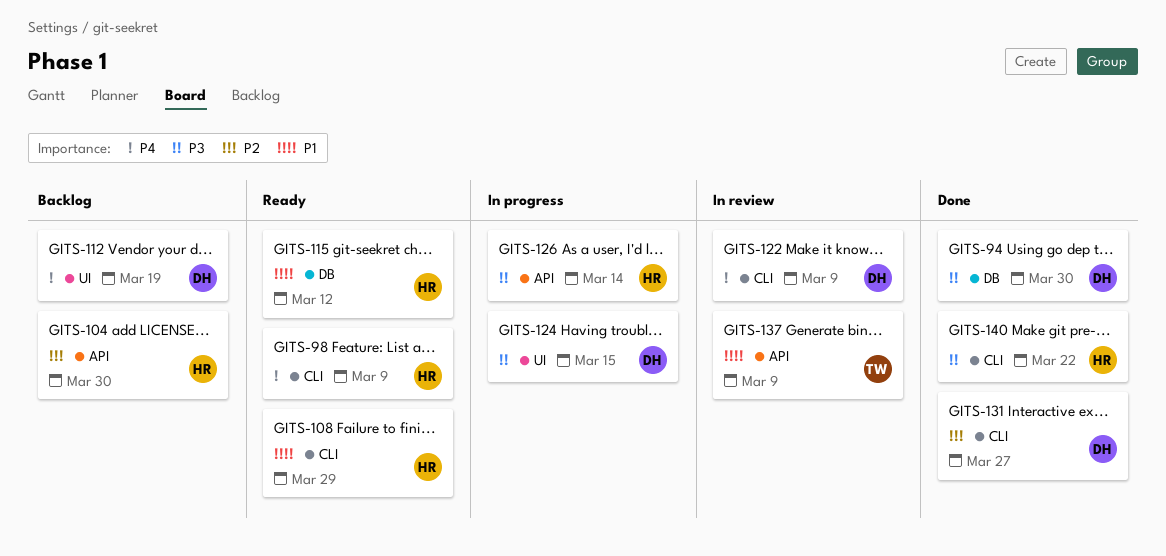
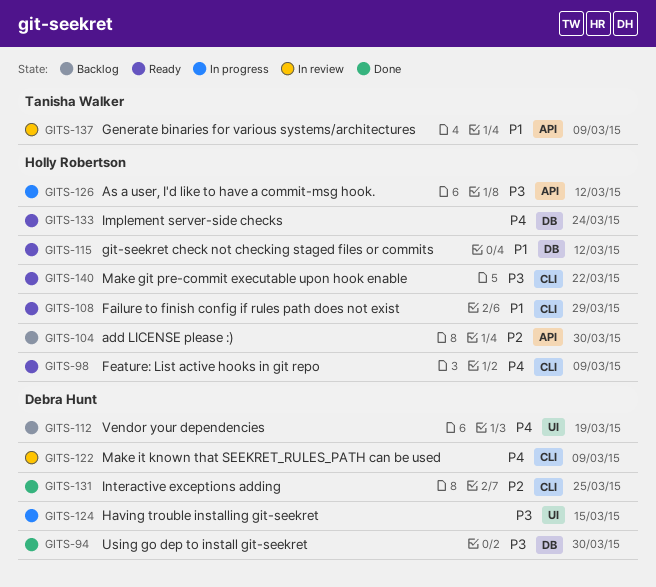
GITS-126, due: Mar 14 -> Mar 12
GITS-131, due: Mar 27 -> Mar 25
GITS-133: none -> present
GITS-140, status: Done -> Ready

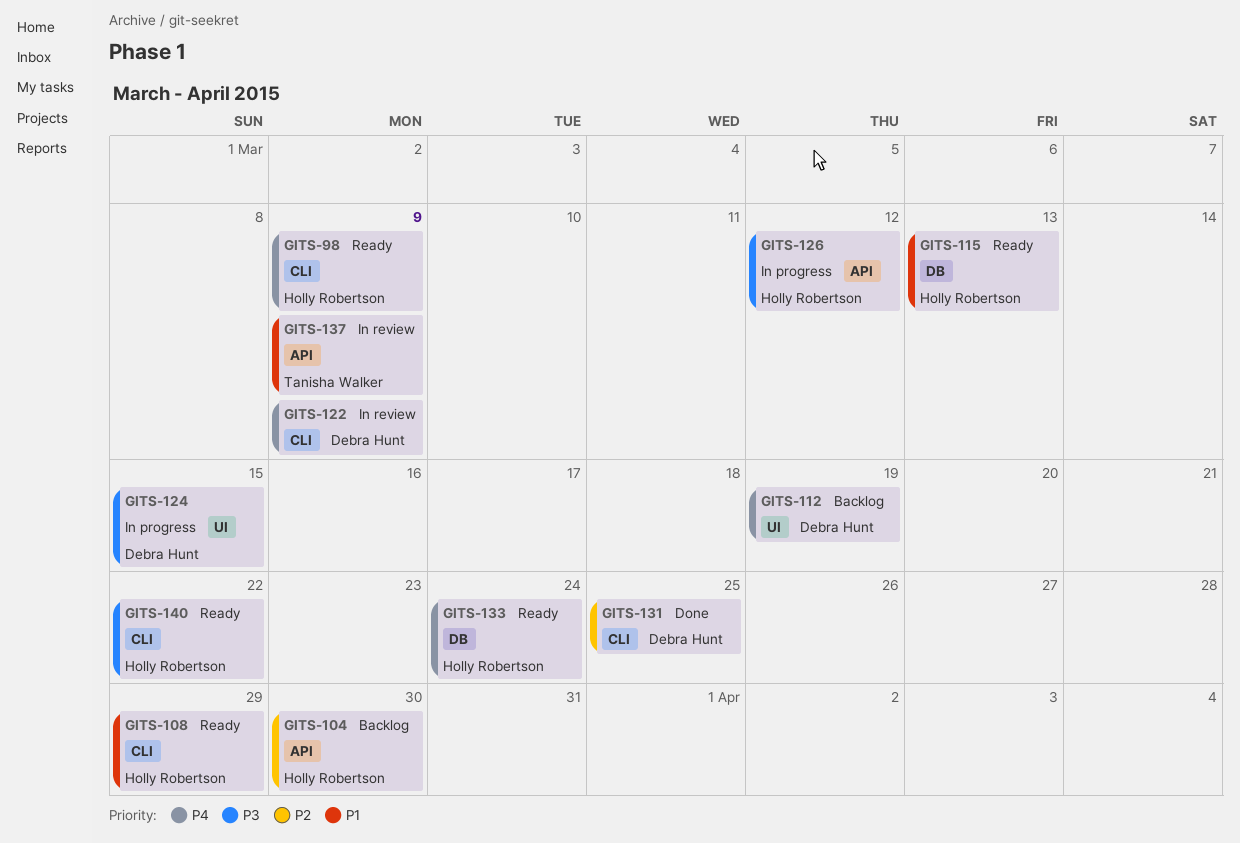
GITS-94: present -> none
GITS-115, due: Mar 12 -> Mar 13

